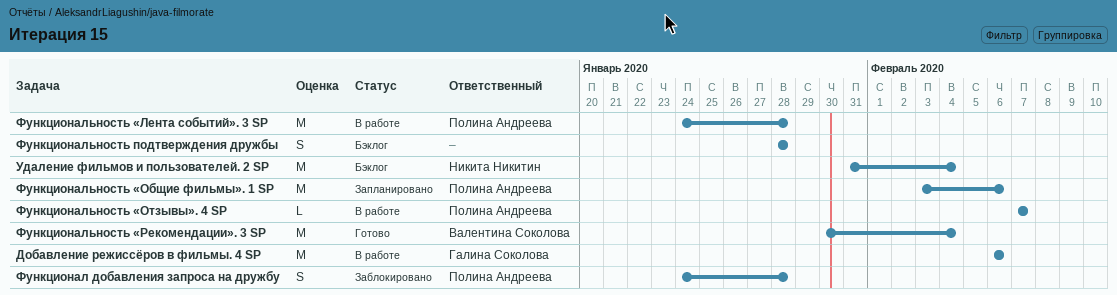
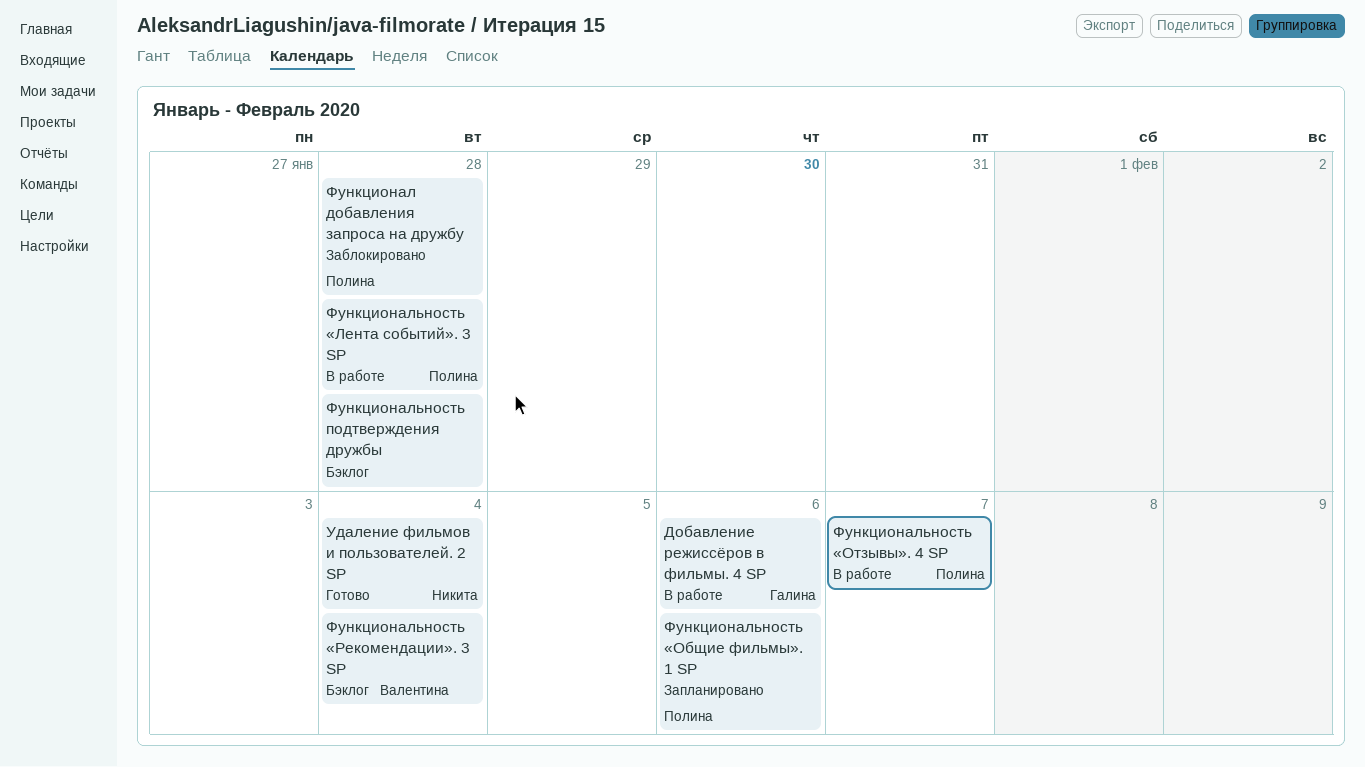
Удаление фильмов и пользователей. 2 SP, status: Бэклог -> Готово
Функциональность «Рекомендации». 3 SP, status: Готово -> Бэклог

